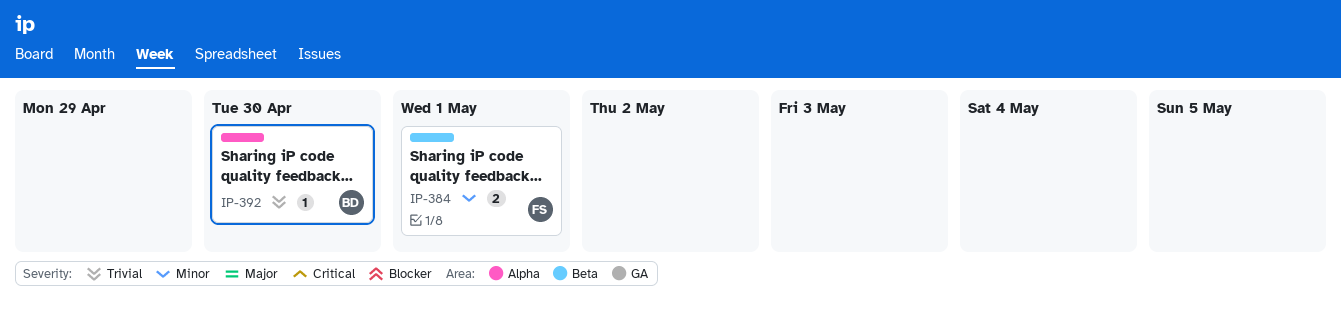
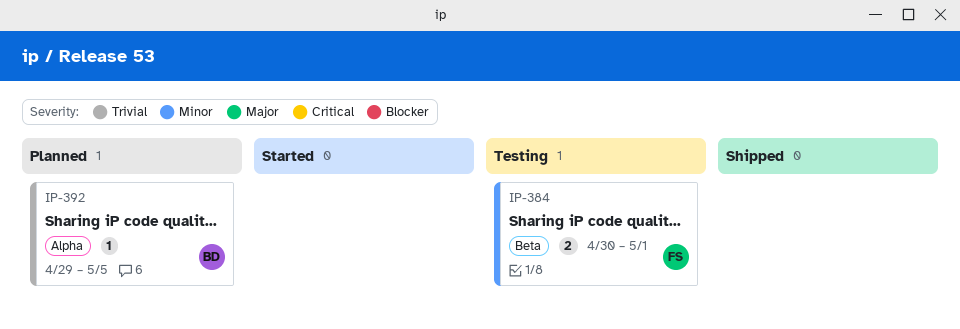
IP-392, due: Apr 30 -> May 5

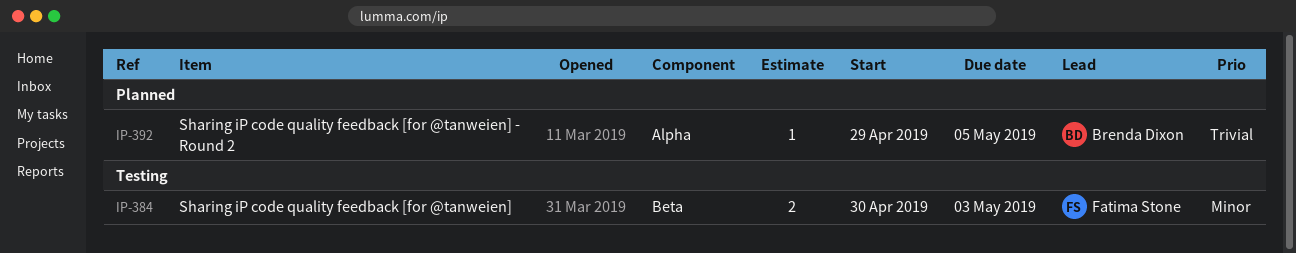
IP-384, due: May 1 -> May 3

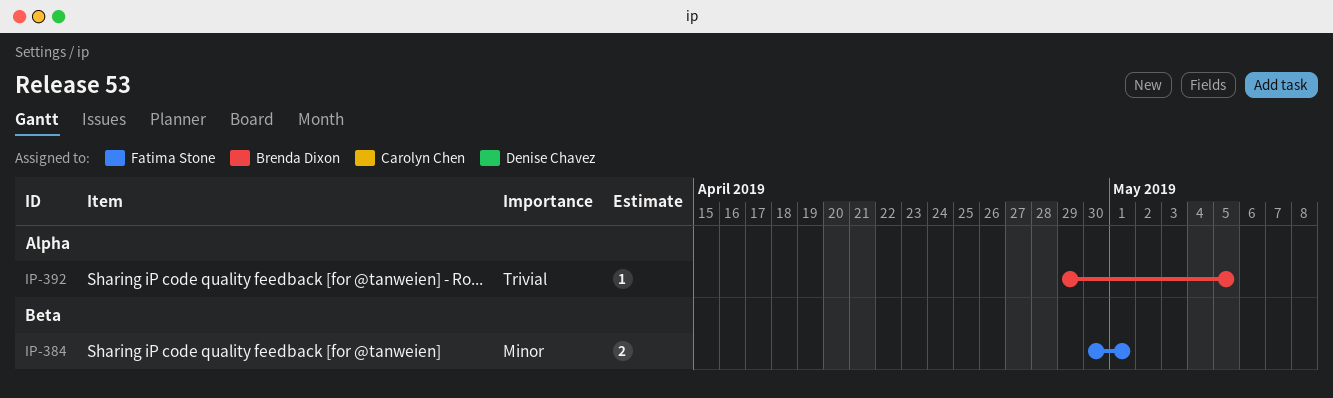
IP-384, due: May 3 -> May 1

